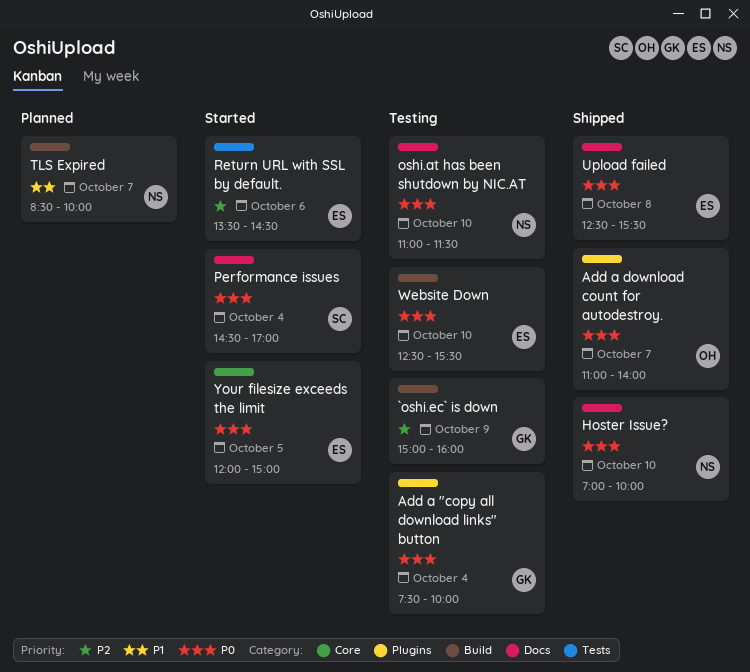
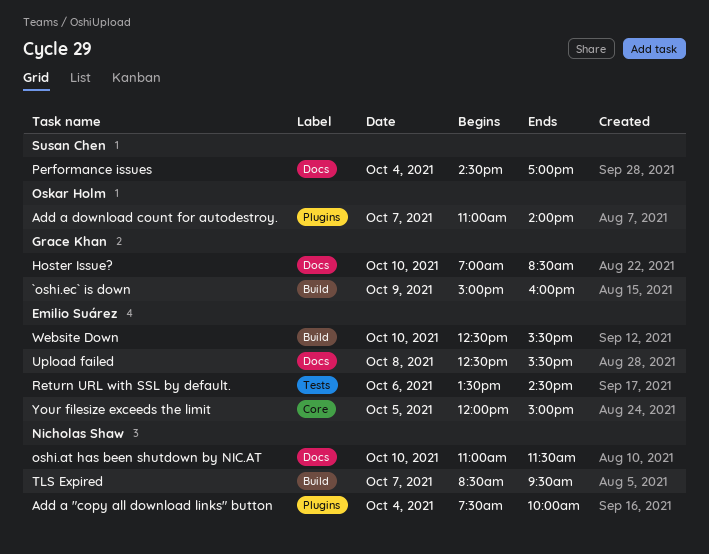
Add a "copy all download links" button, owner: Grace Khan -> Nicholas Shaw
Hoster Issue?, owner: Nicholas Shaw -> Grace Khan
Hoster Issue?, ends: 10:00 -> 08:30
TLS Expired, ends: 10:00 -> 09:30

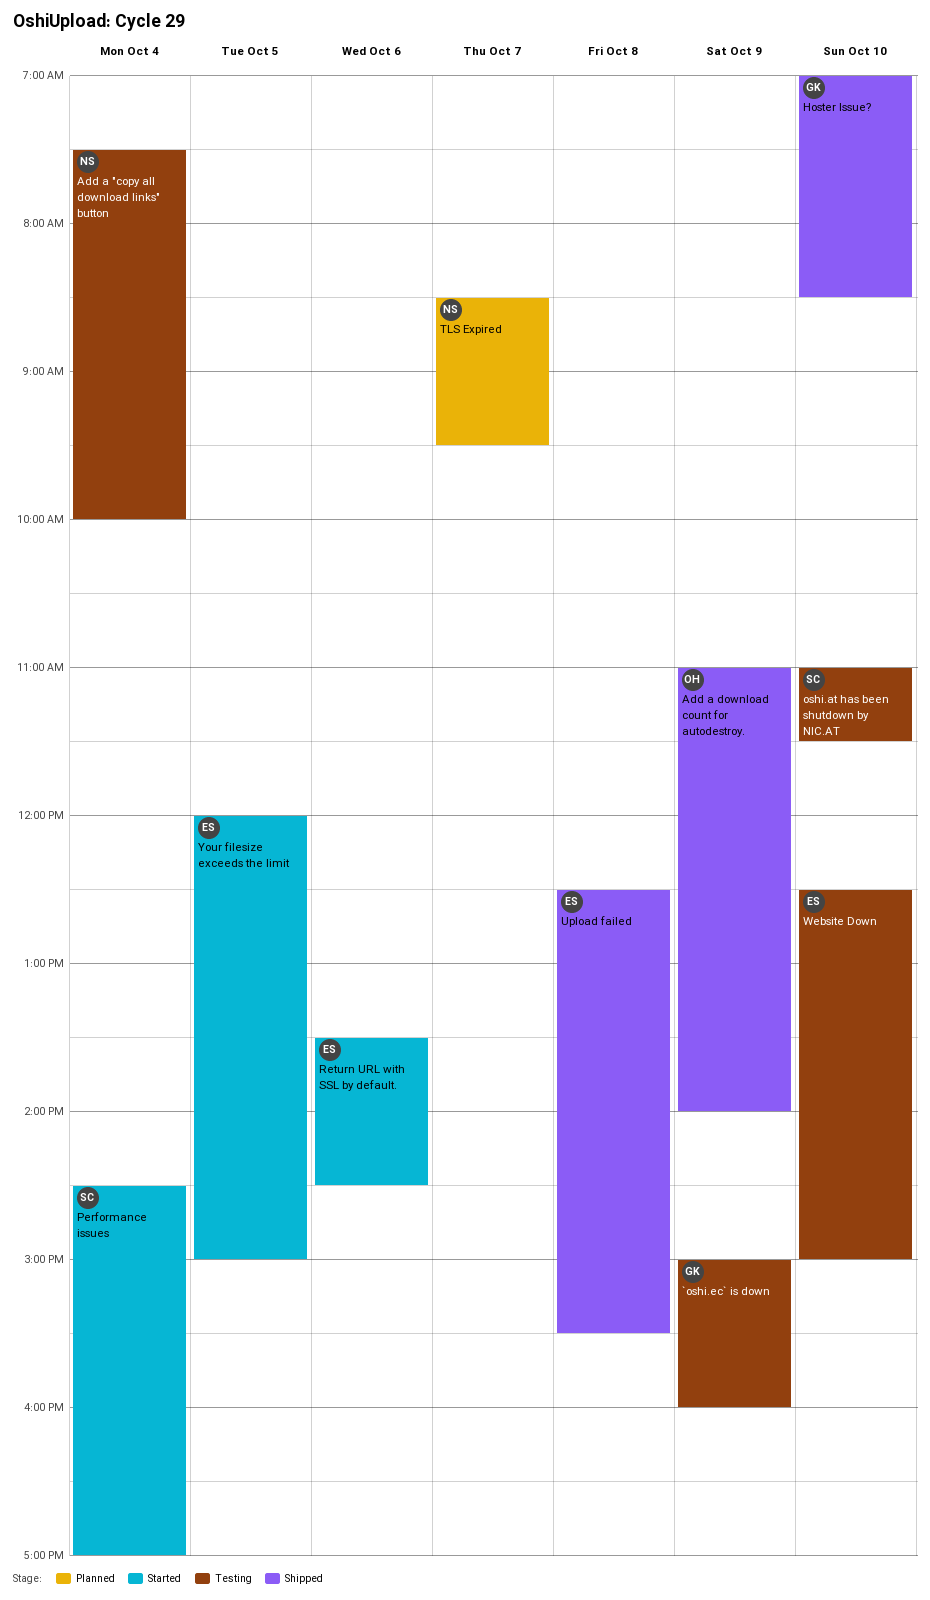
Add a download count for autodestroy., day: Oct 7 -> Oct 9
oshi.at has been shutdown by NIC.AT, owner: Nicholas Shaw -> Susan Chen
Website Down, ends: 15:30 -> 15:00

